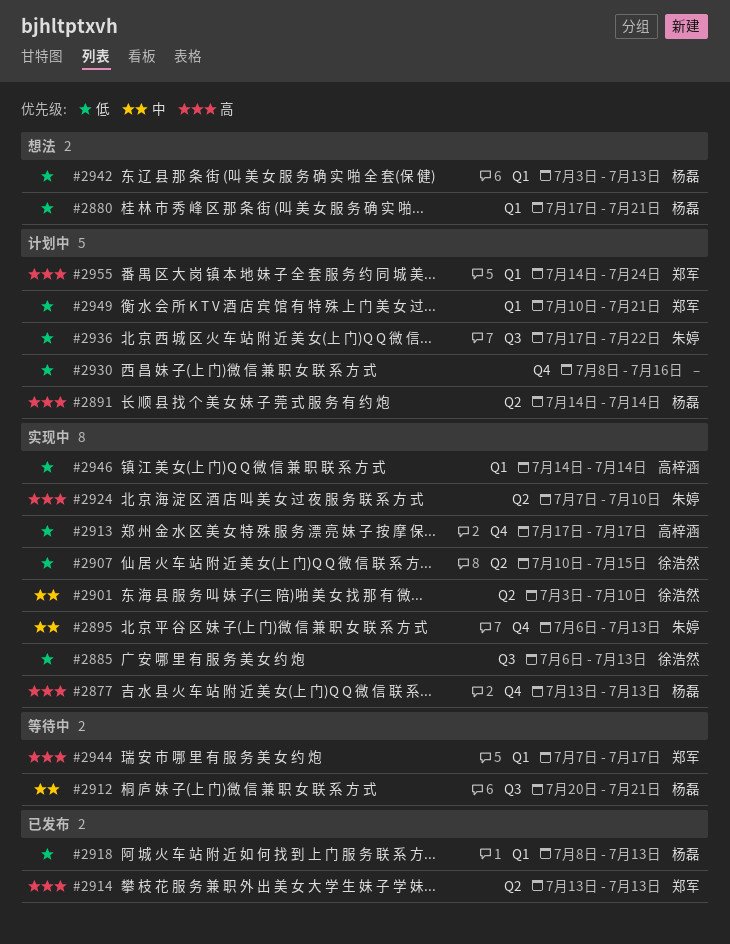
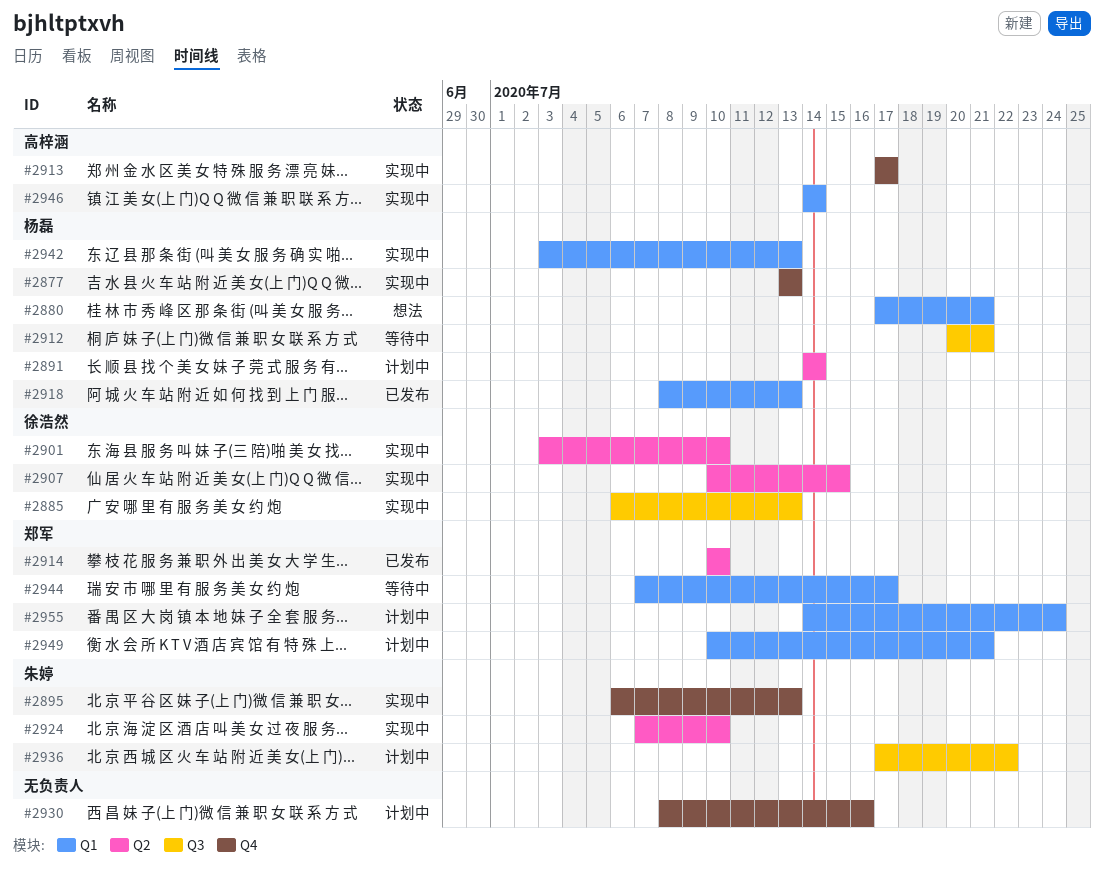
#2914, start: Jul 13 -> Jul 10
#2914, due: Jul 13 -> Jul 10
#2942, status: 想法 -> 实现中

